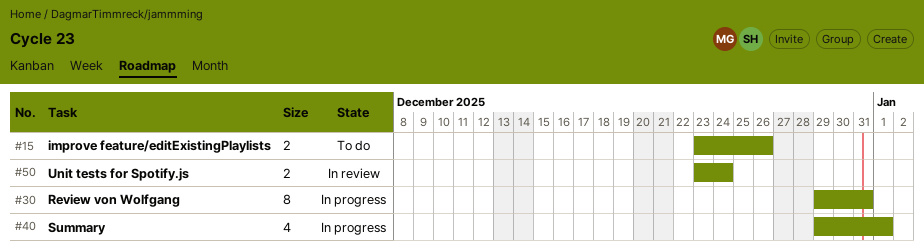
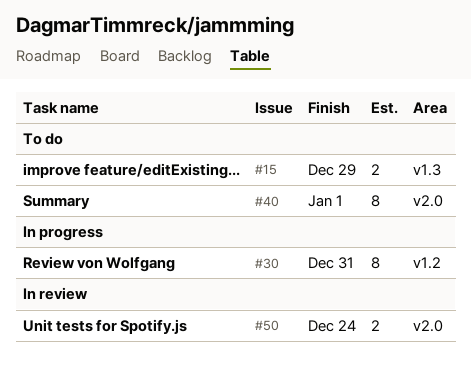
#15, due: Dec 26 -> Dec 29
#40, status: In progress -> To do
#40, estimate: 4 -> 8

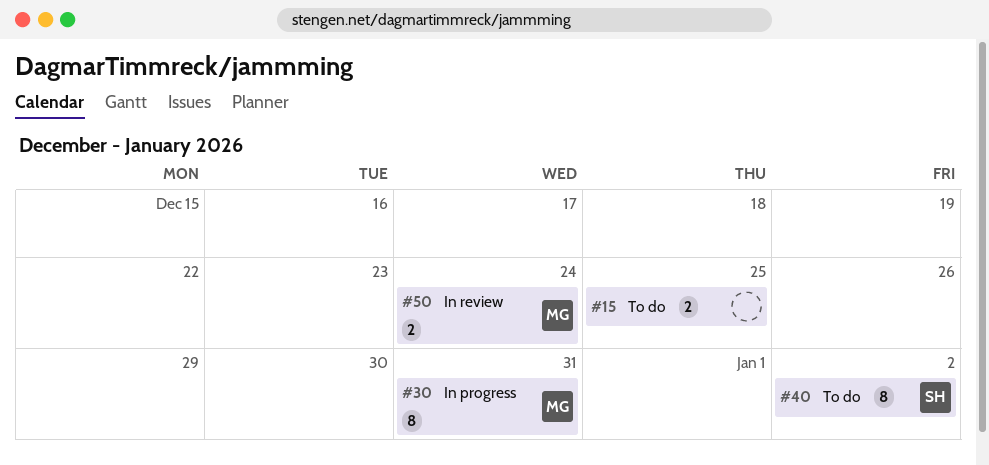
#15, due: Dec 29 -> Dec 25
#40, due: Jan 1 -> Jan 2

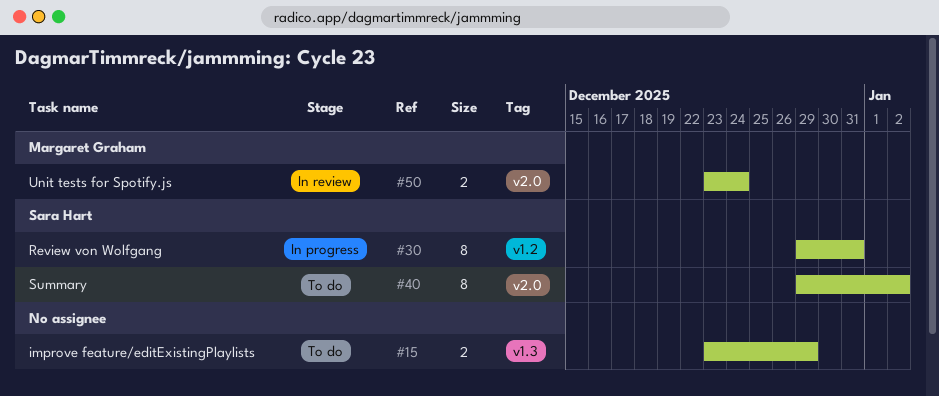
#15, due: Dec 25 -> Dec 29
#30, owner: Margaret Graham -> Sara Hart

